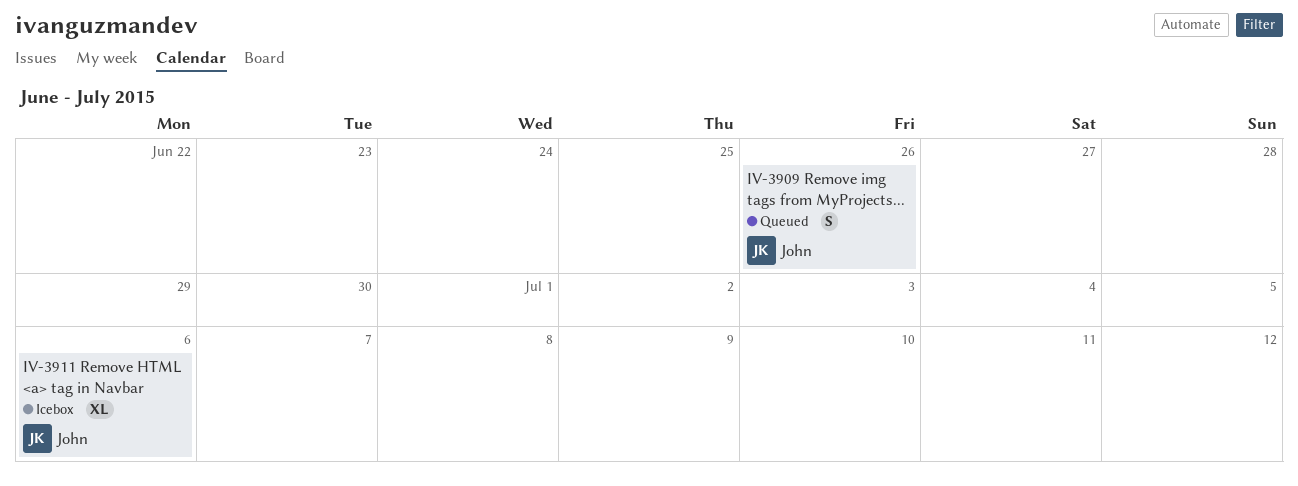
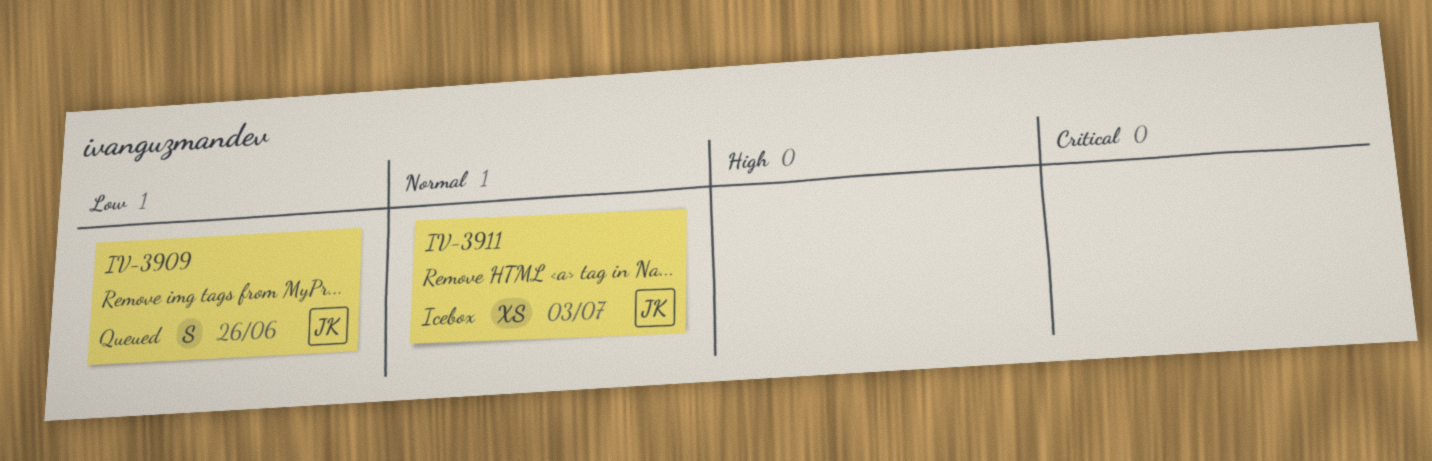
IV-3911, estimate: XL -> XS
IV-3911, due: Jul 6 -> Jul 3

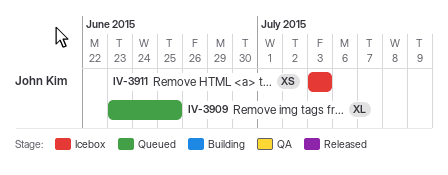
IV-3909, estimate: S -> XL
IV-3909, due: Jun 26 -> Jun 25

